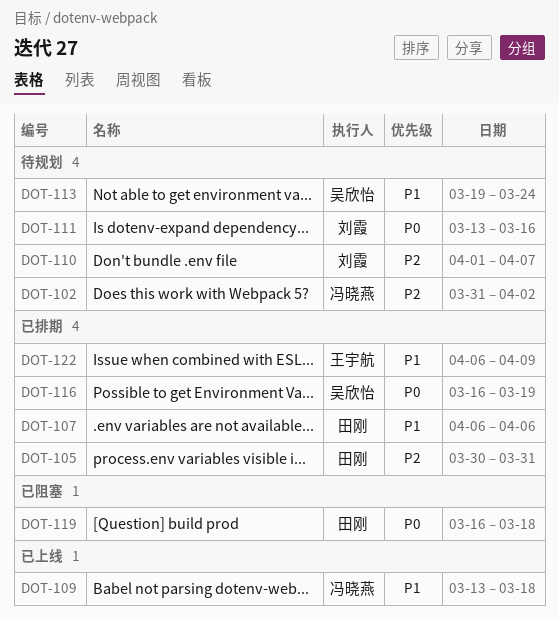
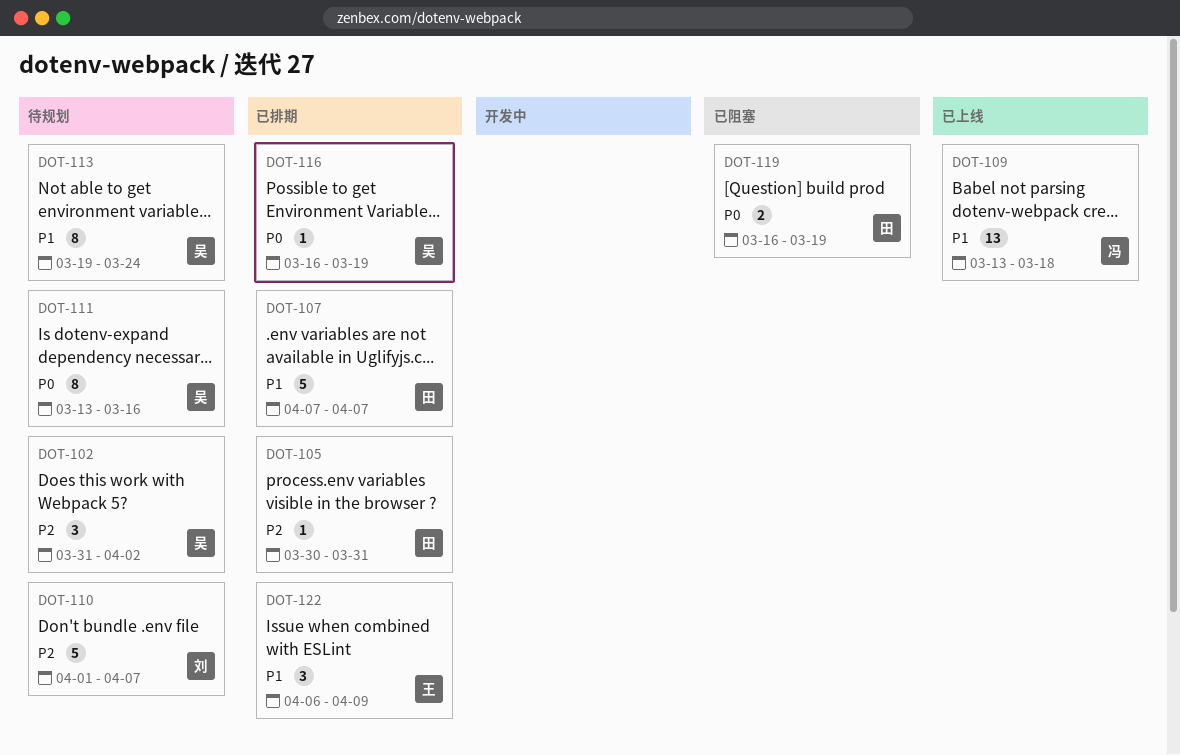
DOT-102, owner: 冯晓燕 -> 吴欣怡
DOT-107, start: Apr 6 -> Apr 7
DOT-107, due: Apr 6 -> Apr 7
DOT-111, owner: 刘霞 -> 吴欣怡
DOT-119, due: Mar 18 -> Mar 19

